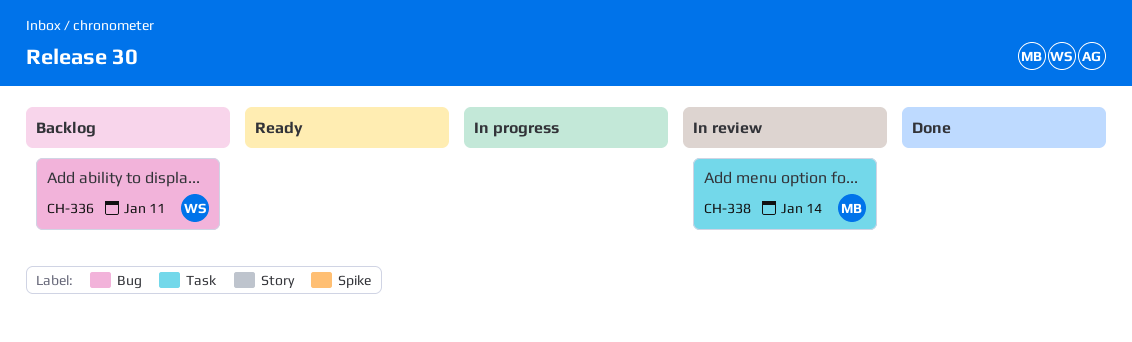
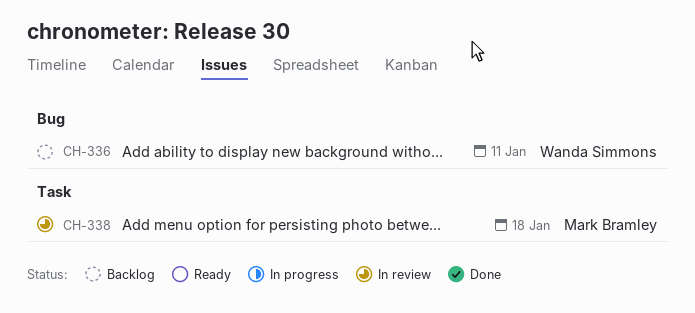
CH-338, due: Jan 14 -> Jan 18

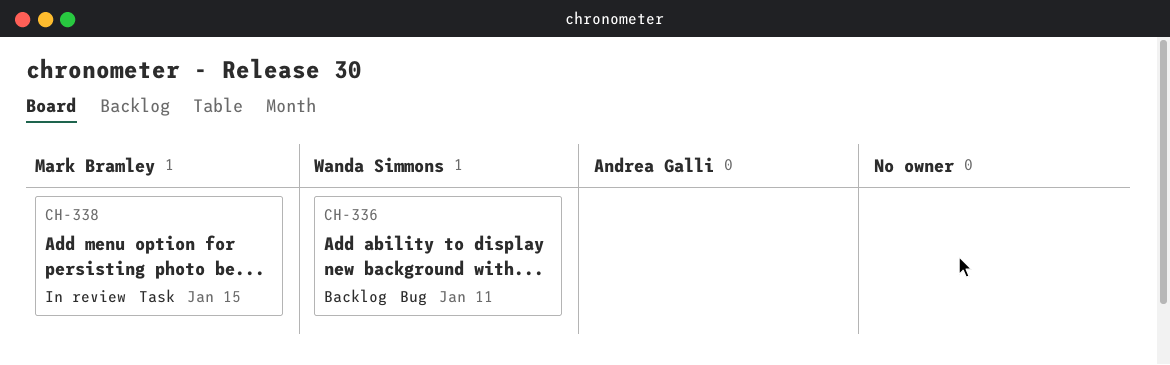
CH-338, due: Jan 18 -> Jan 15

